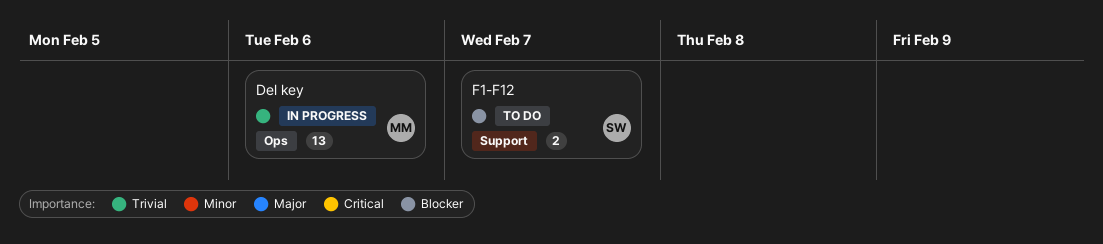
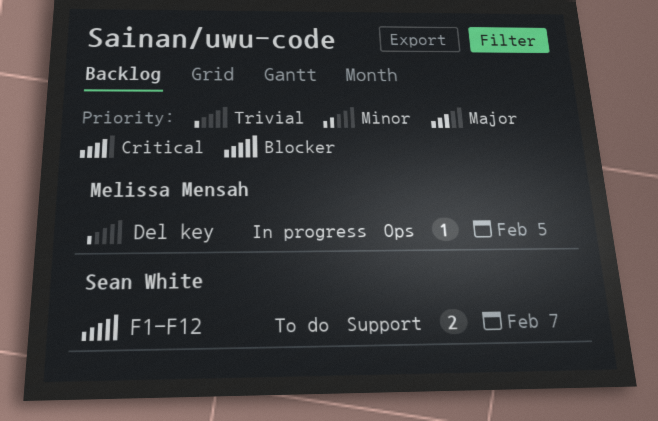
Del key, estimate: 13 -> 1
Del key, due: Feb 6 -> Feb 5

